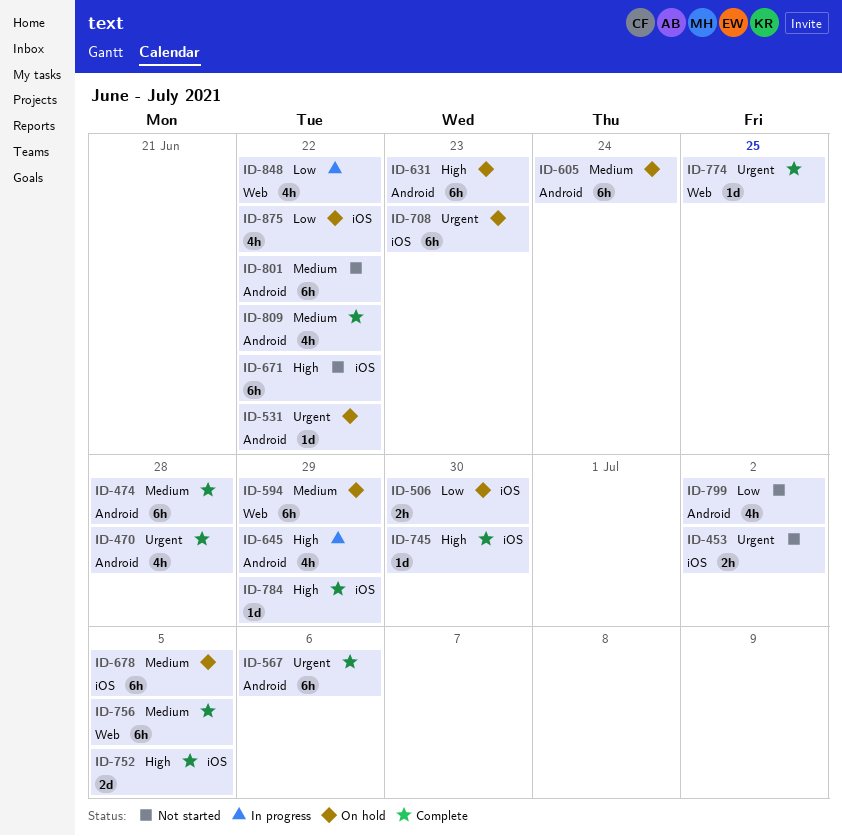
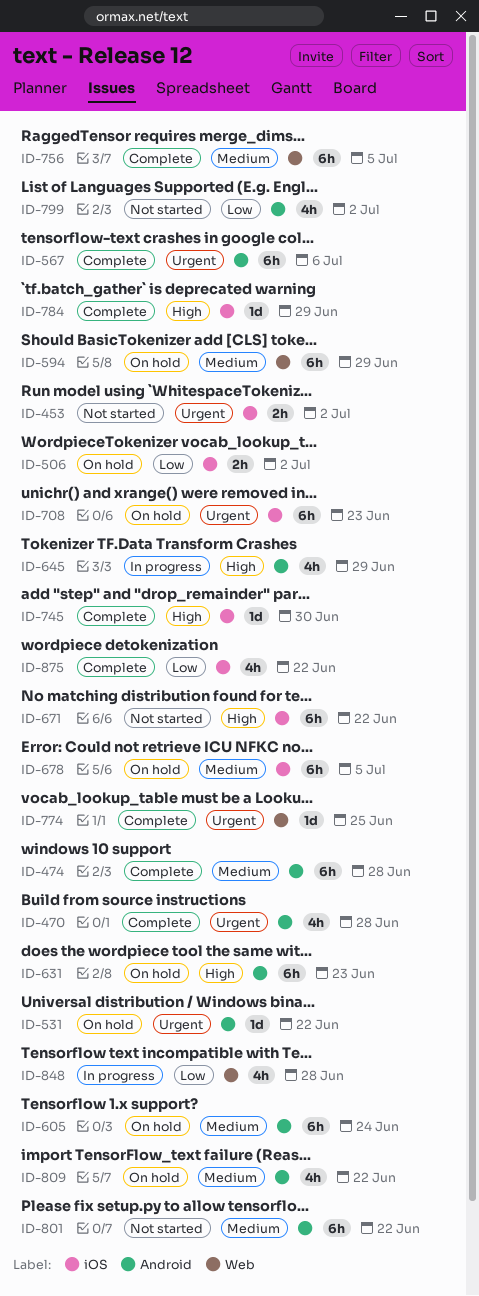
ID-506, due: Jun 30 -> Jul 2
ID-752: present -> none
ID-809, status: Complete -> On hold
ID-848, due: Jun 22 -> Jun 28
ID-875, status: On hold -> Complete

